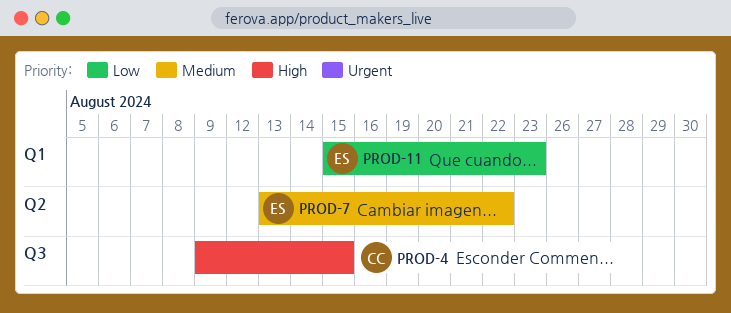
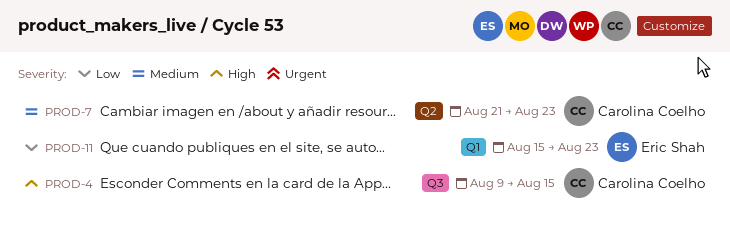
PROD-7, owner: Eric Shah -> Carolina Coelho
PROD-7, start: Aug 13 -> Aug 21
PROD-7, due: Aug 22 -> Aug 23

